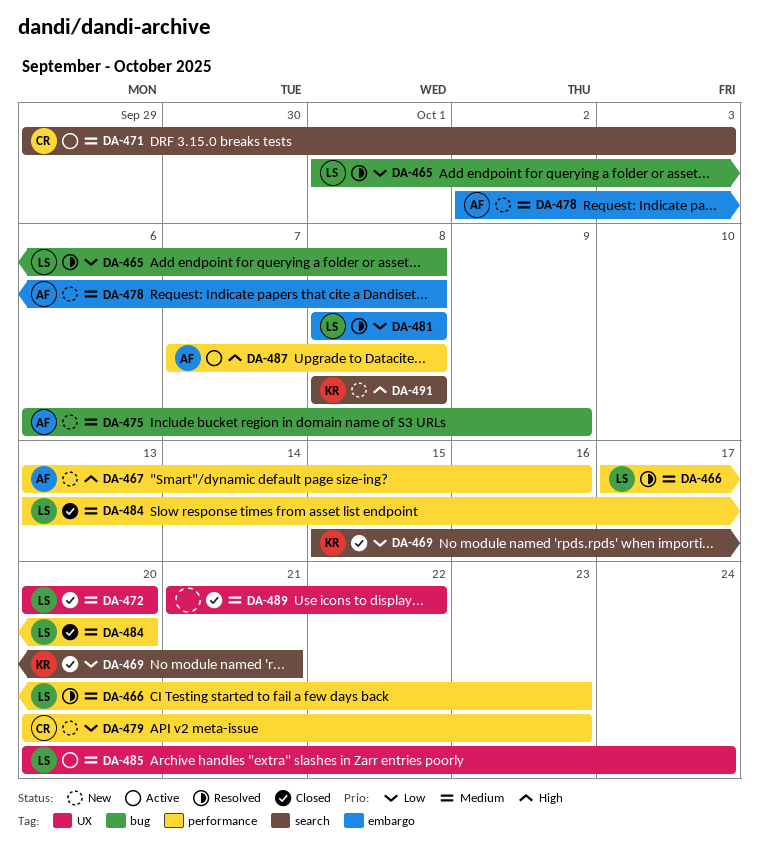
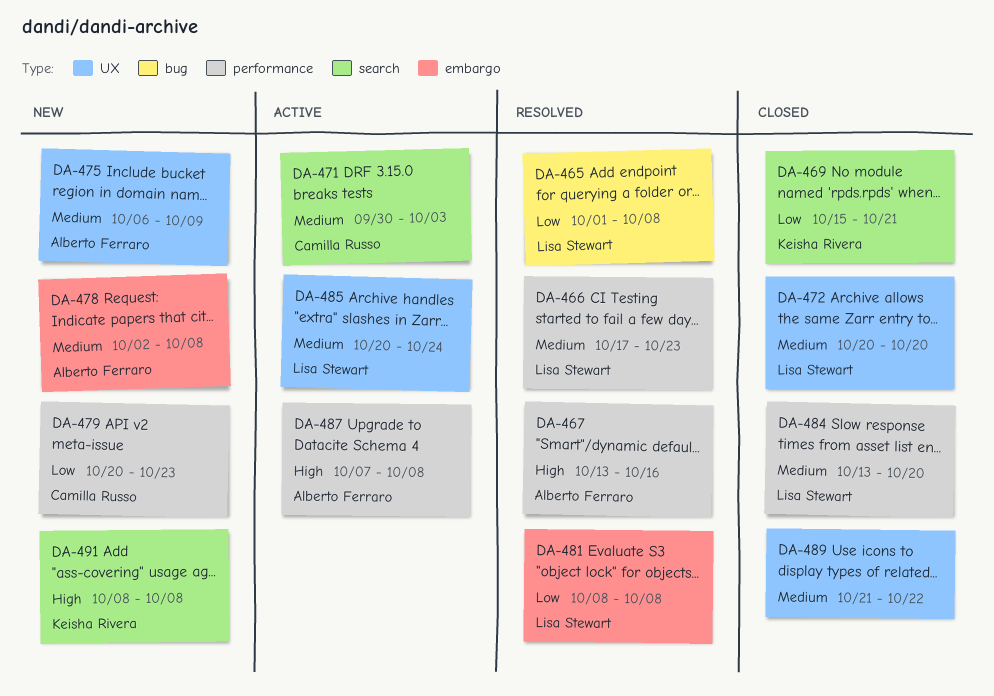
DA-467, status: New -> Resolved
DA-471, start: Sep 29 -> Sep 30
DA-475, label: bug -> UX

